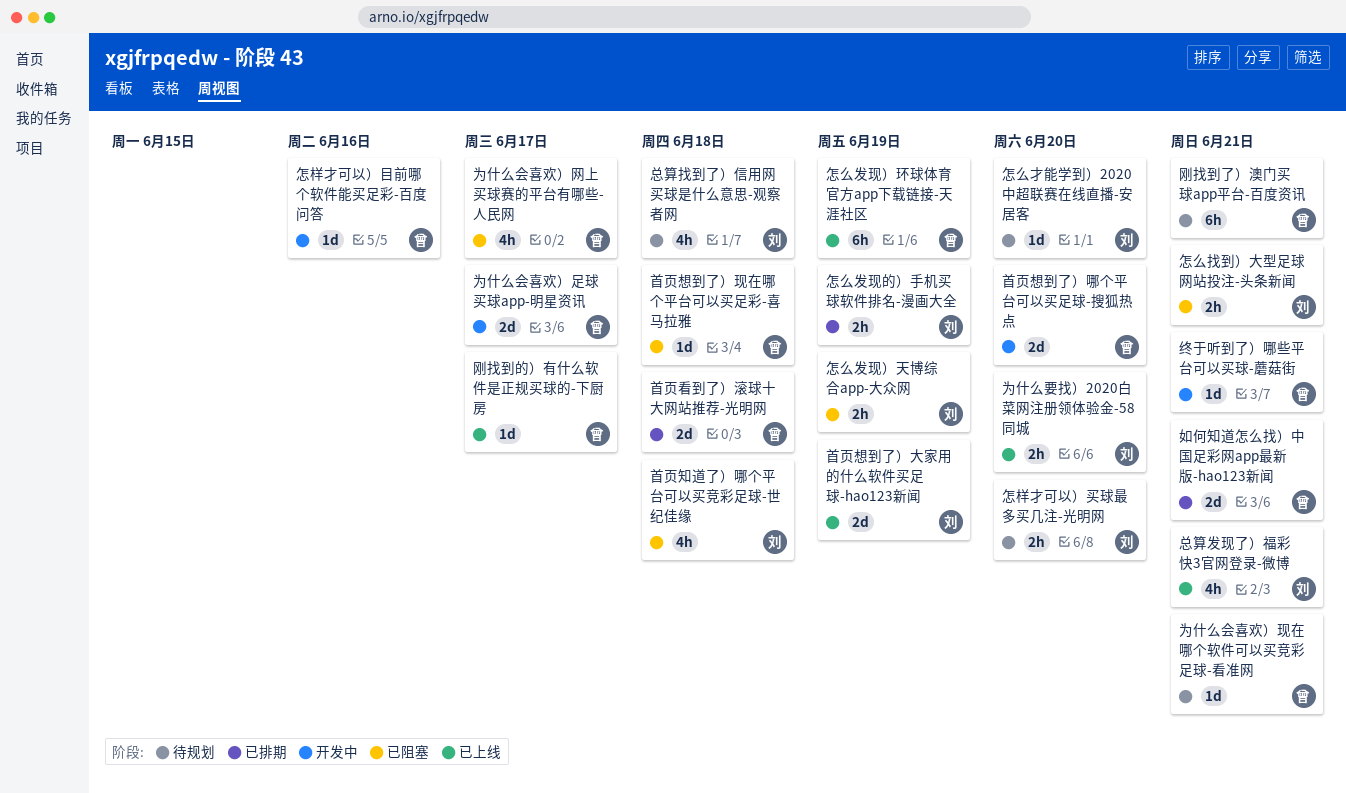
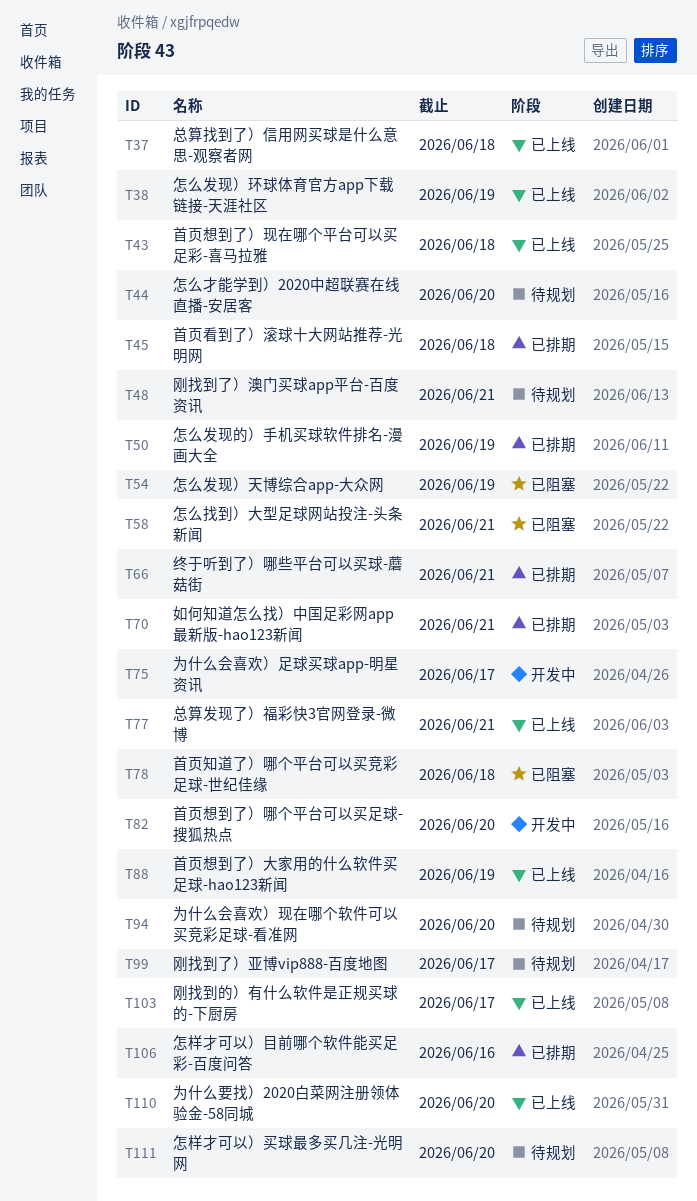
为什么会喜欢）现在哪个软件可以买竞彩足球-看准网, due: Jun 21 -> Jun 20
为什么会喜欢）网上买球赛的平台有哪些-人民网: present -> none
刚找到了）亚博vip888-百度地图: none -> present
怎样才可以）目前哪个软件能买足彩-百度问答, status: 开发中 -> 已排期
总算找到了）信用网买球是什么意思-观察者网, status: 待规划 -> 已上线
终于听到了）哪些平台可以买球-蘑菇街, status: 开发中 -> 已排期
首页想到了）现在哪个平台可以买足彩-喜马拉雅, status: 已阻塞 -> 已上线

